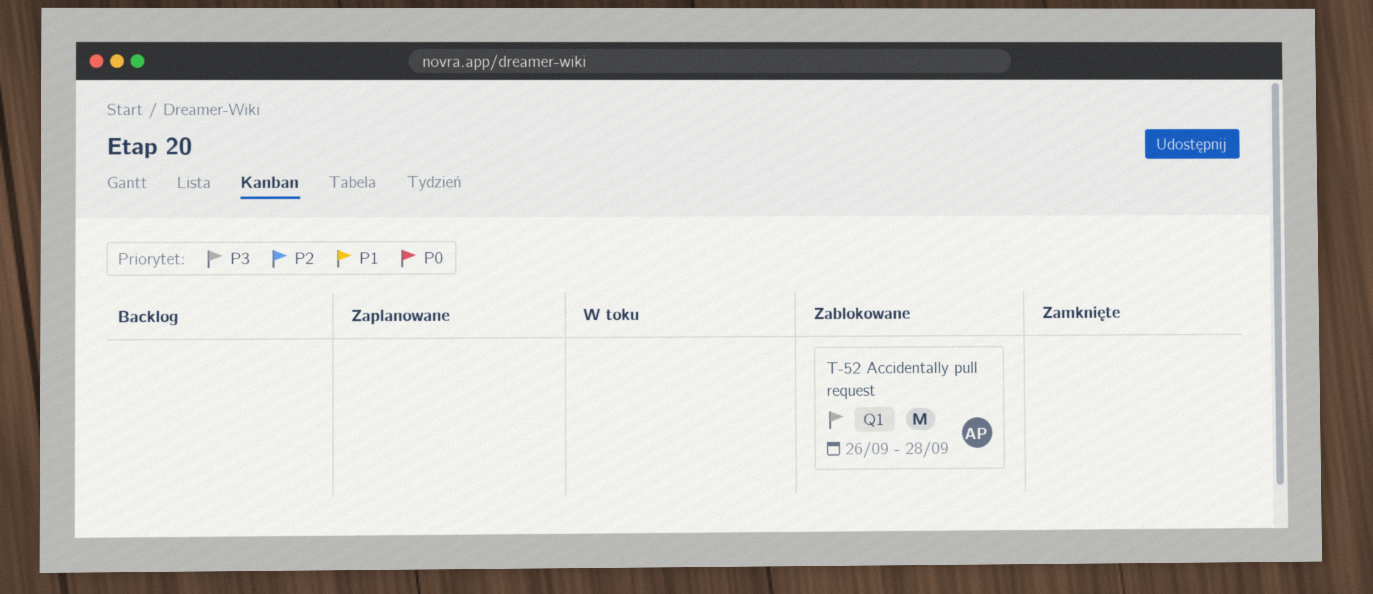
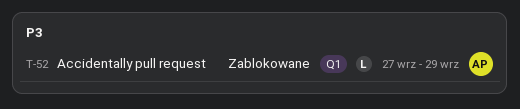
T-52, estimate: M -> L
T-52, start: Sep 26 -> Sep 27
T-52, due: Sep 28 -> Sep 29

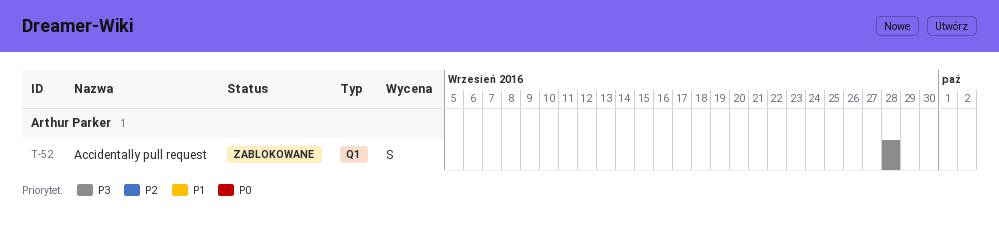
T-52, estimate: L -> S
T-52, start: Sep 27 -> Sep 28
T-52, due: Sep 29 -> Sep 28

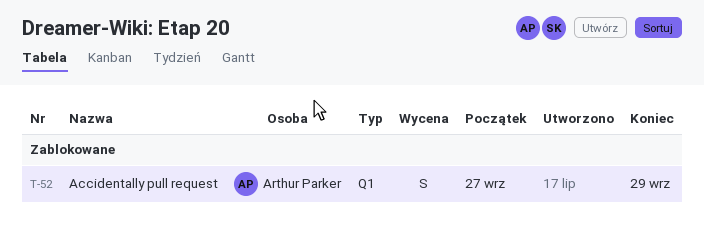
T-52, start: Sep 28 -> Sep 27
T-52, due: Sep 28 -> Sep 29

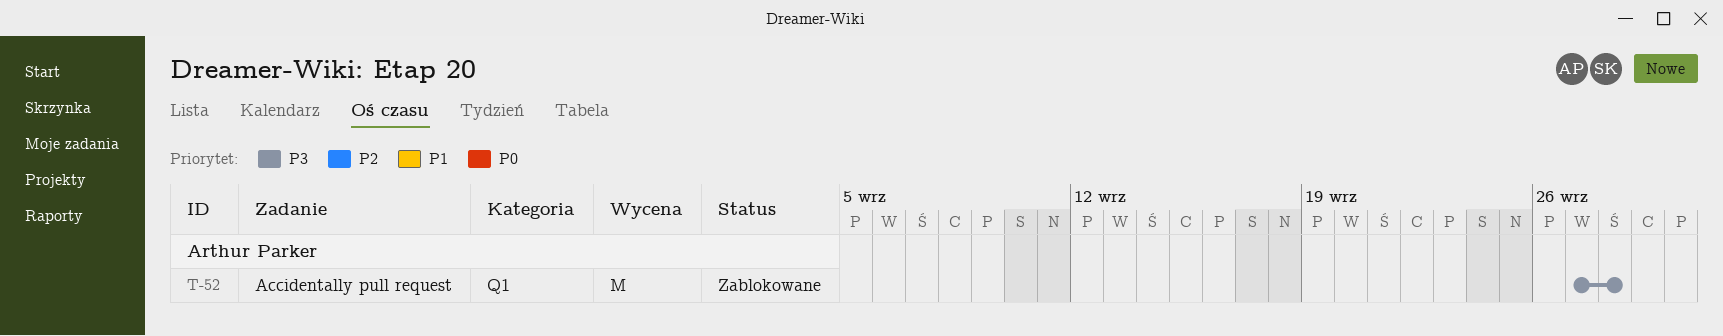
T-52, estimate: S -> M
T-52, due: Sep 29 -> Sep 28

